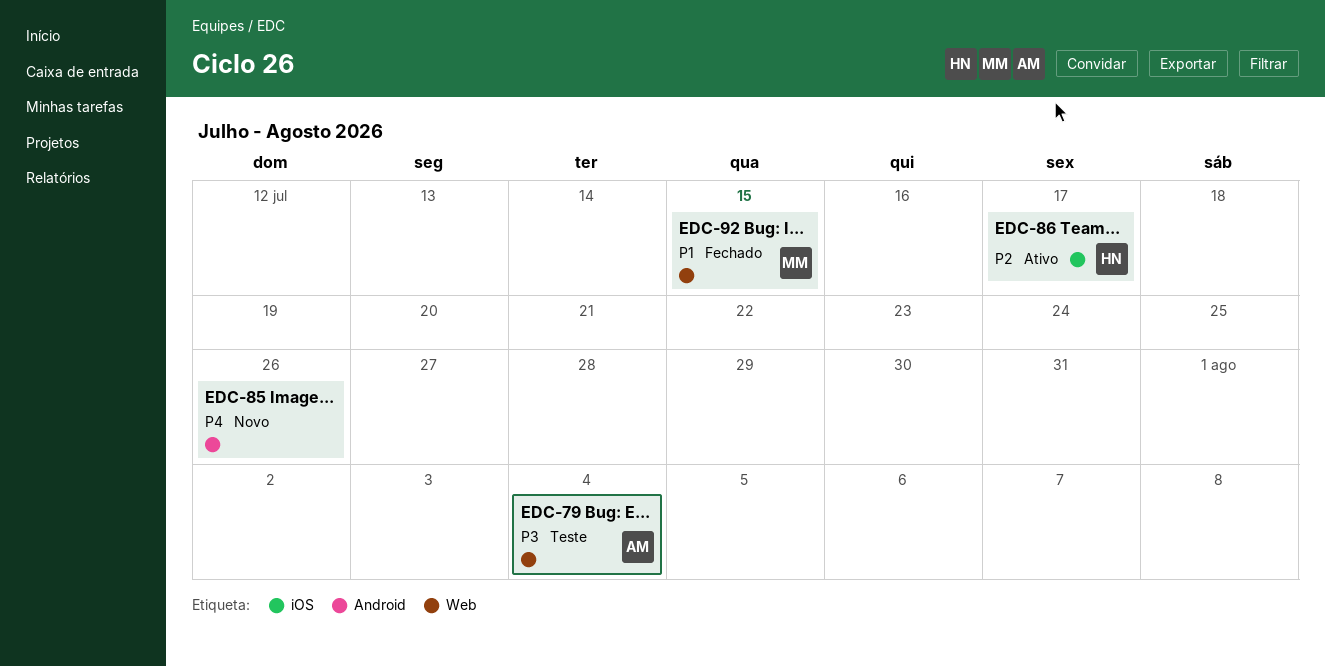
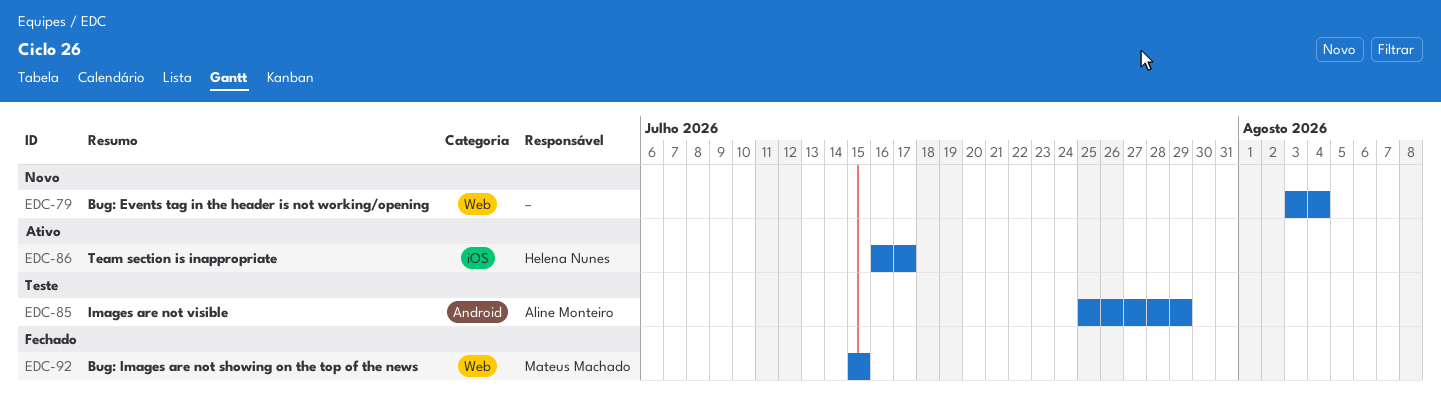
EDC-79, status: Teste -> Novo
EDC-79, owner: Aline Monteiro -> none
EDC-85, status: Novo -> Teste
EDC-85, owner: none -> Aline Monteiro
EDC-85, due: Jul 26 -> Jul 29

